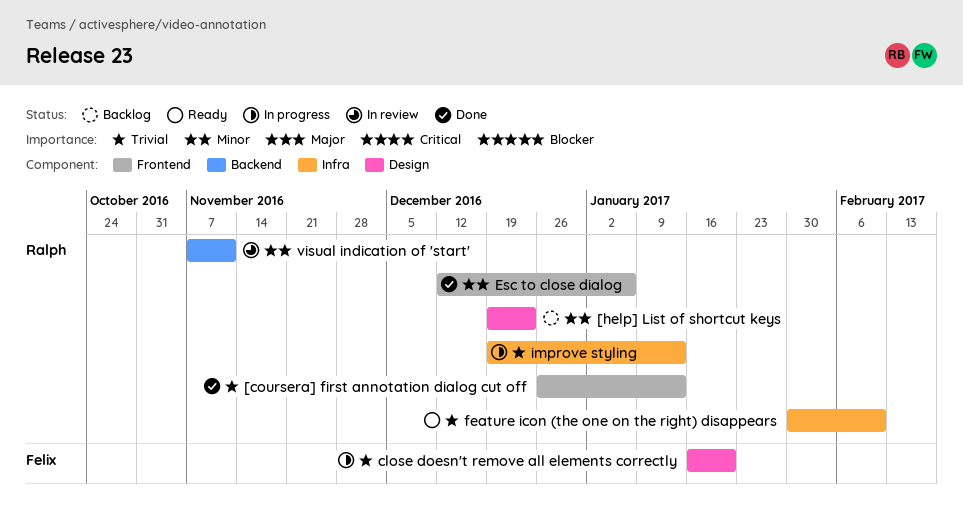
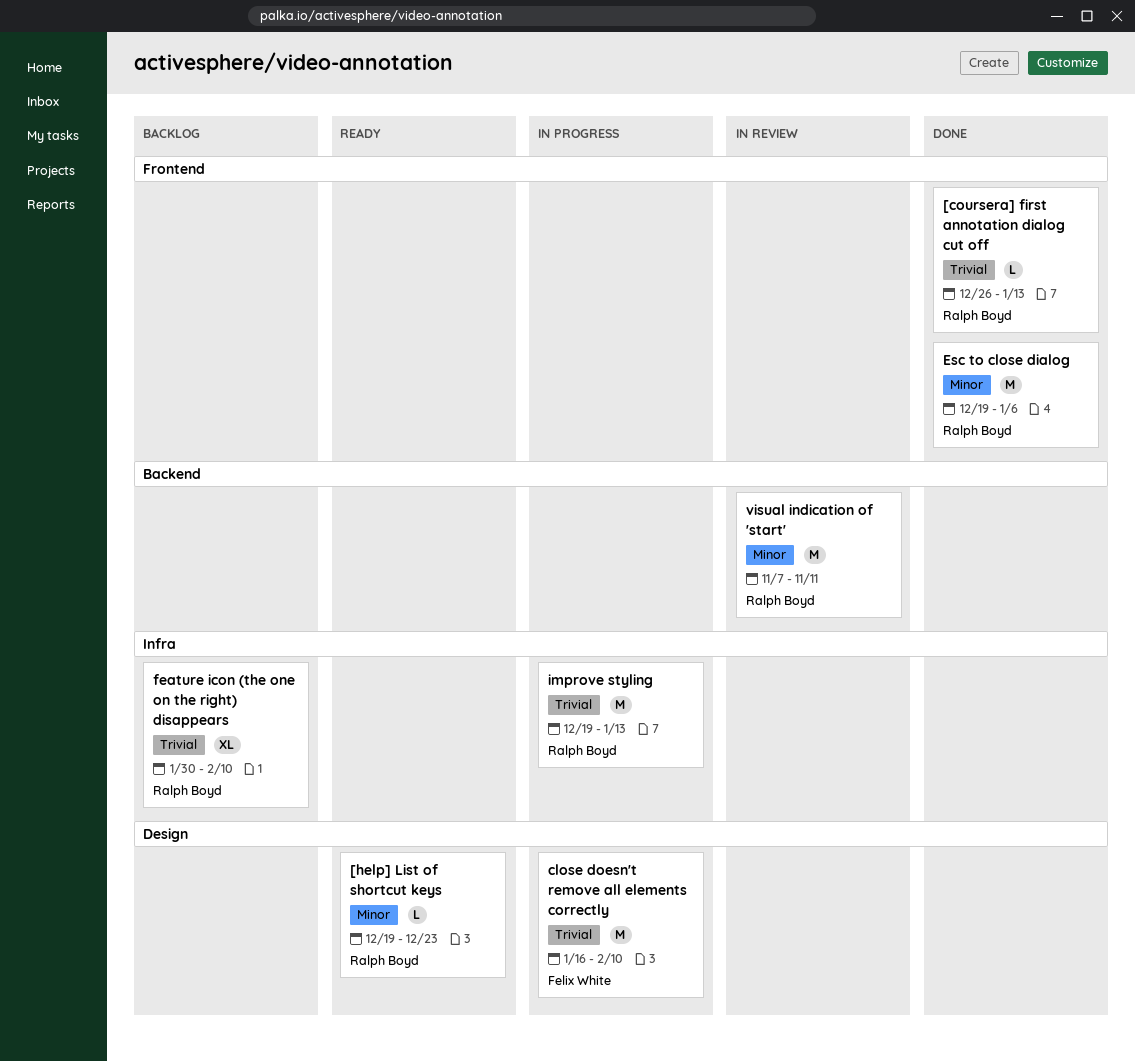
[help] List of shortcut keys, status: Backlog -> Ready
close doesn't remove all elements correctly, due: Jan 20 -> Feb 10
Esc to close dialog, start: Dec 12 -> Dec 19
feature icon (the one on the right) disappears, status: Ready -> Backlog

